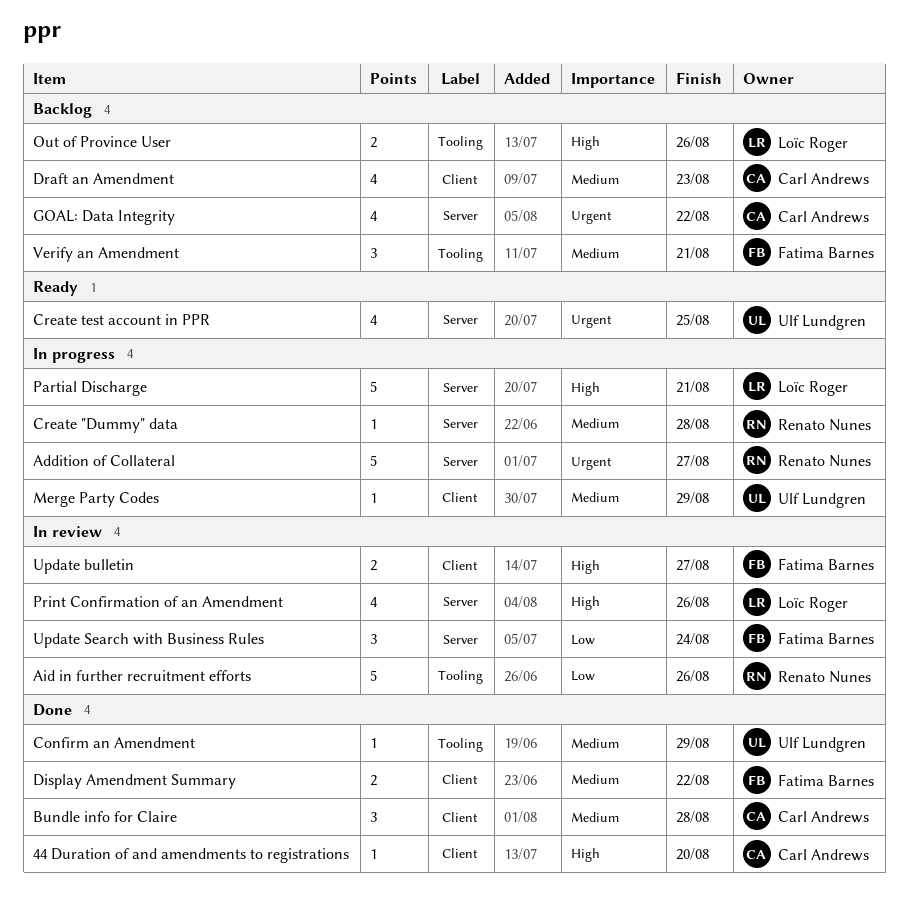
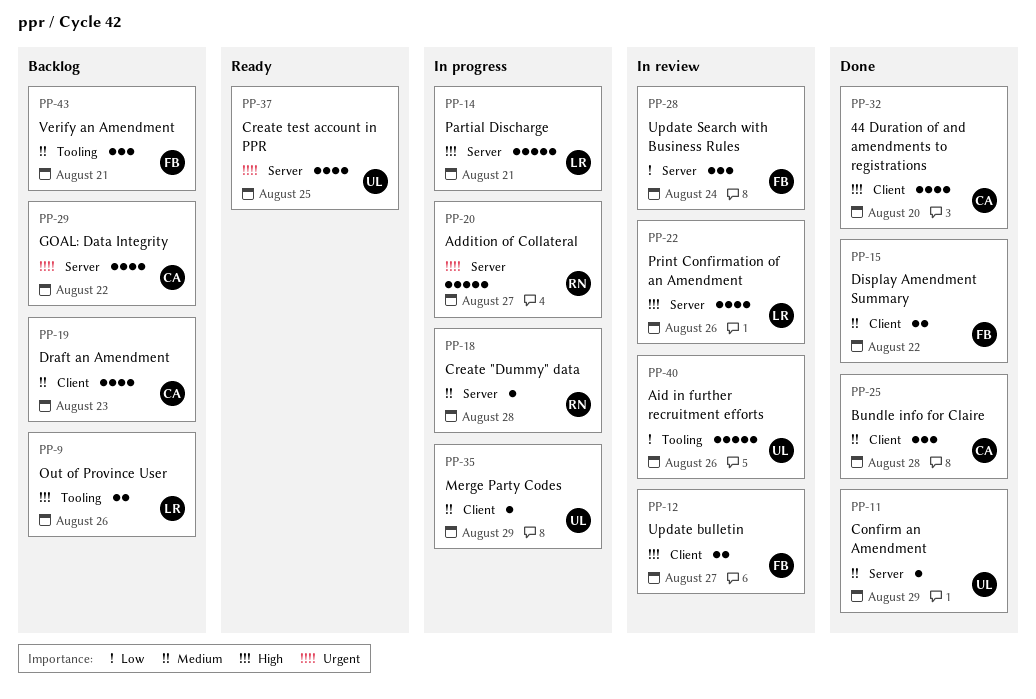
44 Duration of and amendments to registrations, estimate: 1 -> 4
Aid in further recruitment efforts, owner: Renato Nunes -> Ulf Lundgren
Confirm an Amendment, label: Tooling -> Server

